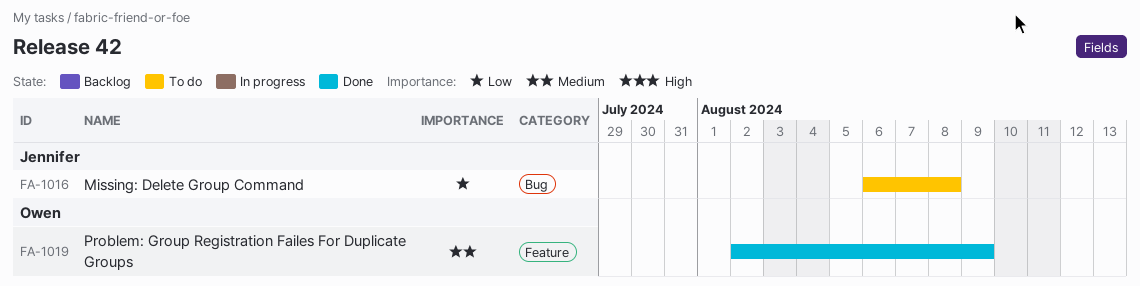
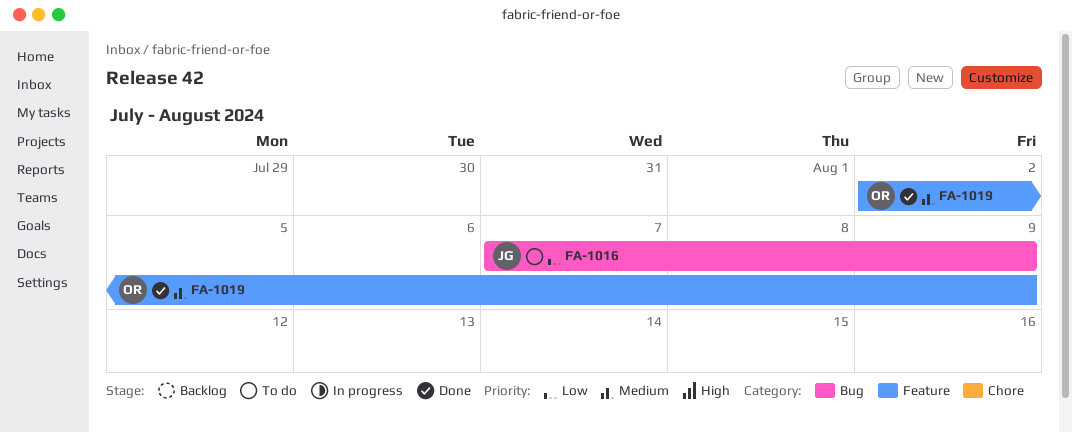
FA-1016, start: Aug 6 -> Aug 7
FA-1016, due: Aug 8 -> Aug 9

